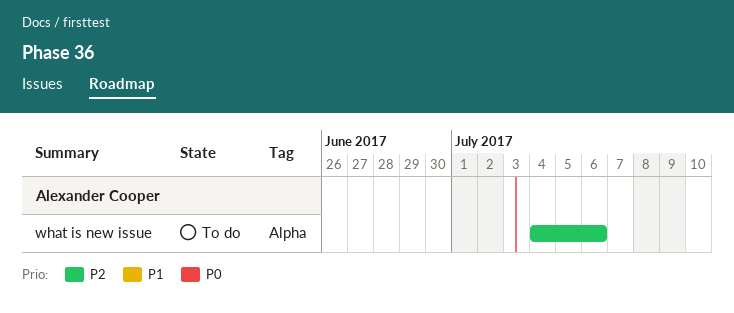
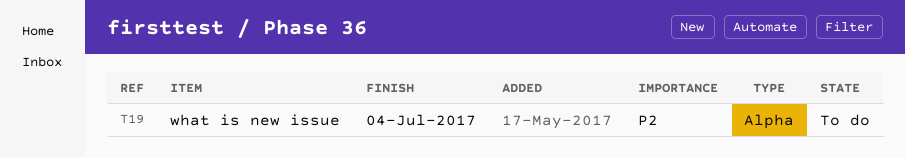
what is new issue, due: Jul 6 -> Jul 4

